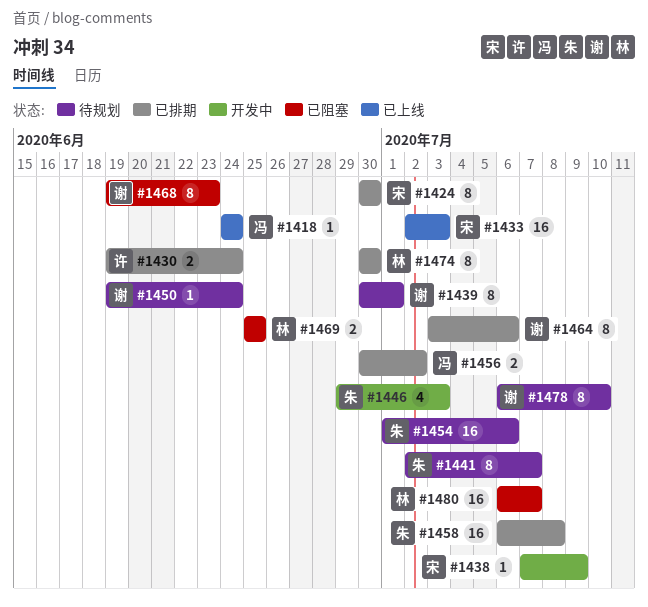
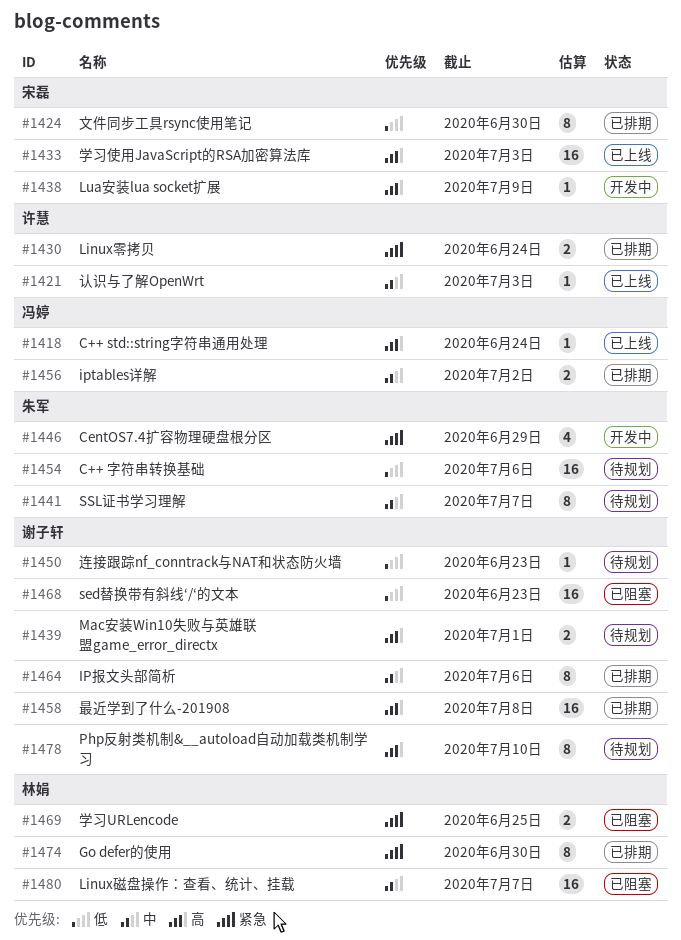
#1421: none -> present
#1439, estimate: 8 -> 2
#1446, due: Jul 3 -> Jun 29
#1450, due: Jun 24 -> Jun 23
#1458, owner: 朱军 -> 谢子轩
#1468, estimate: 8 -> 16

